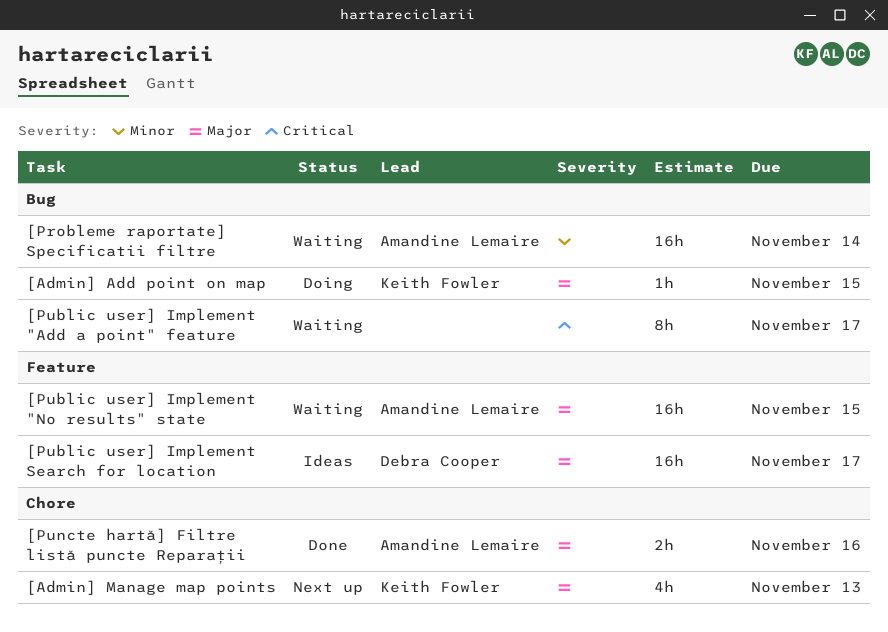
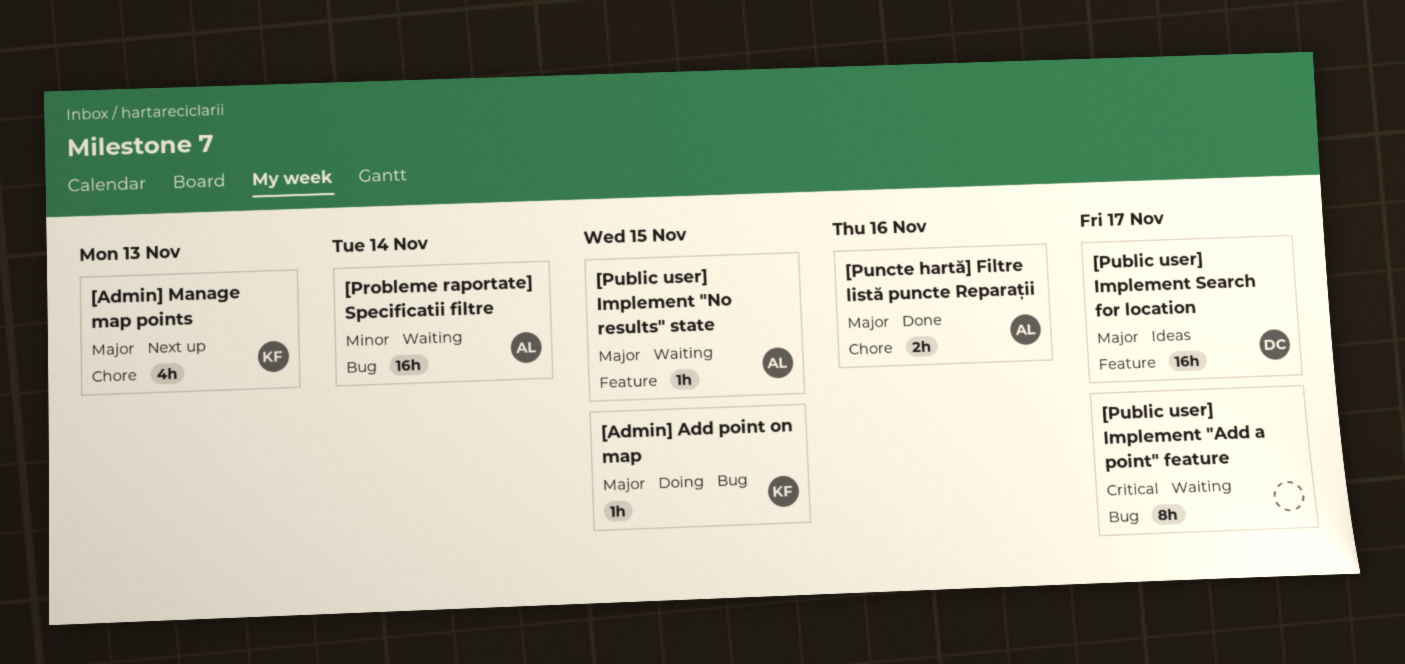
[Public user] Implement "No results" state, estimate: 16h -> 1h

